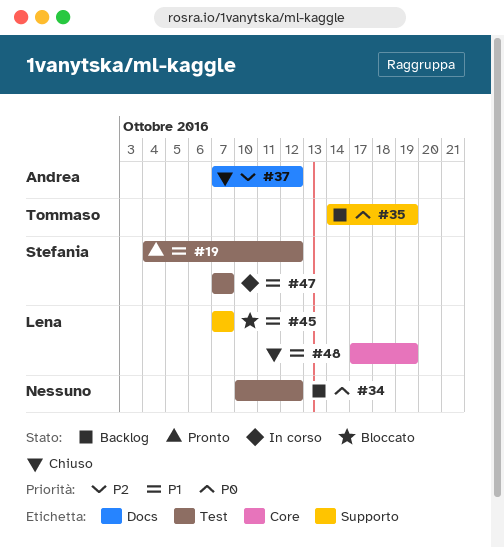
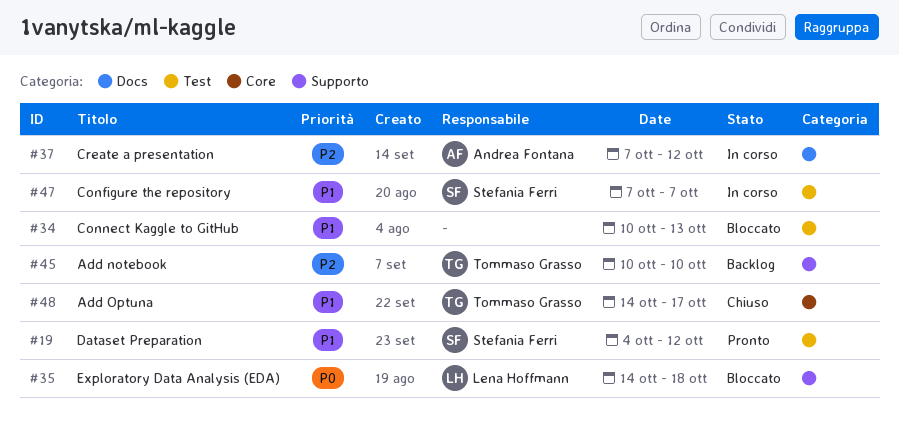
#34, status: Backlog -> Bloccato
#34, priority: P0 -> P1
#34, due: Oct 12 -> Oct 13
#35, status: Backlog -> Bloccato
#35, owner: Tommaso Grasso -> Lena Hoffmann
#35, due: Oct 19 -> Oct 18
#37, status: Chiuso -> In corso
#45, status: Bloccato -> Backlog
#45, owner: Lena Hoffmann -> Tommaso Grasso
#45, priority: P1 -> P2
#45, start: Oct 7 -> Oct 10
#45, due: Oct 7 -> Oct 10
#48, owner: Lena Hoffmann -> Tommaso Grasso
#48, start: Oct 17 -> Oct 14
#48, due: Oct 19 -> Oct 17

